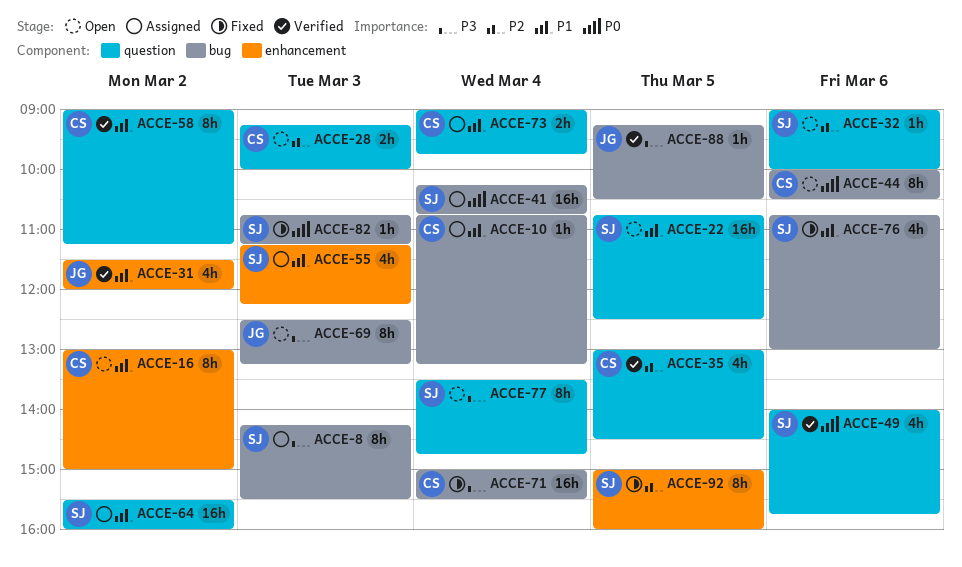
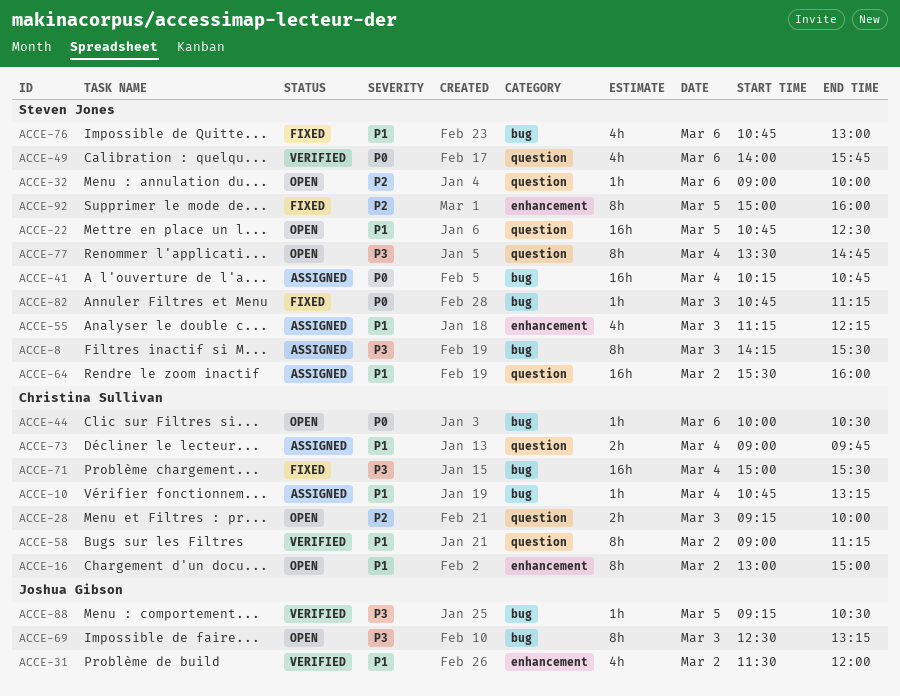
ACCE-35: present -> none
ACCE-44, estimate: 8h -> 1h

